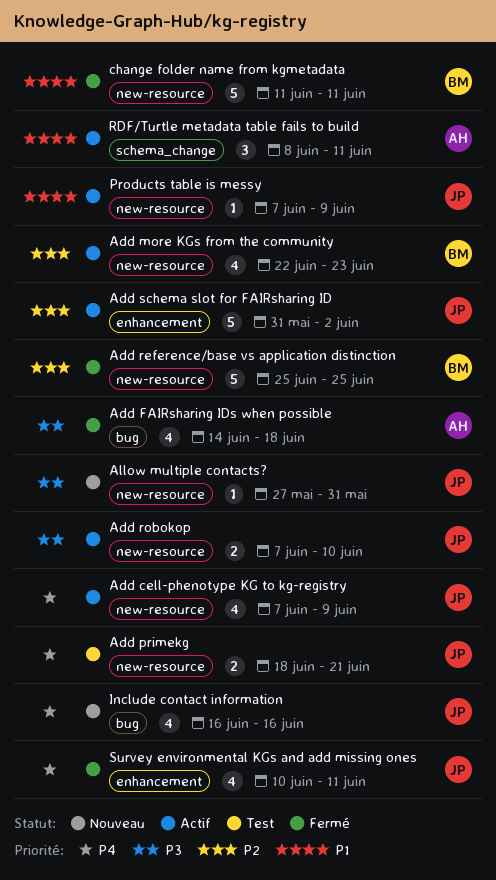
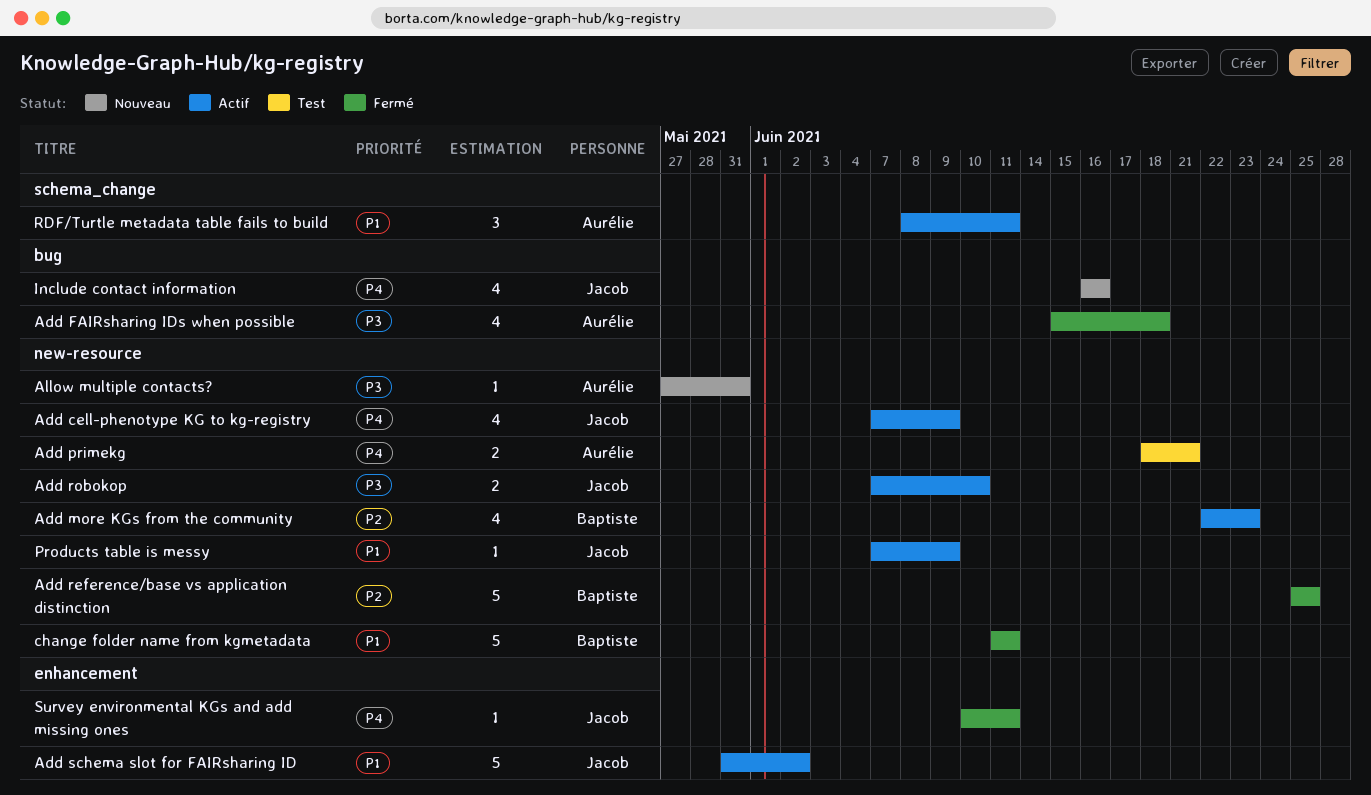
Add FAIRsharing IDs when possible, start: Jun 14 -> Jun 15
Add primekg, owner: Jacob -> Aurélie
Add schema slot for FAIRsharing ID, priority: P2 -> P1
Allow multiple contacts?, owner: Jacob -> Aurélie
Survey environmental KGs and add missing ones, estimate: 4 -> 1

